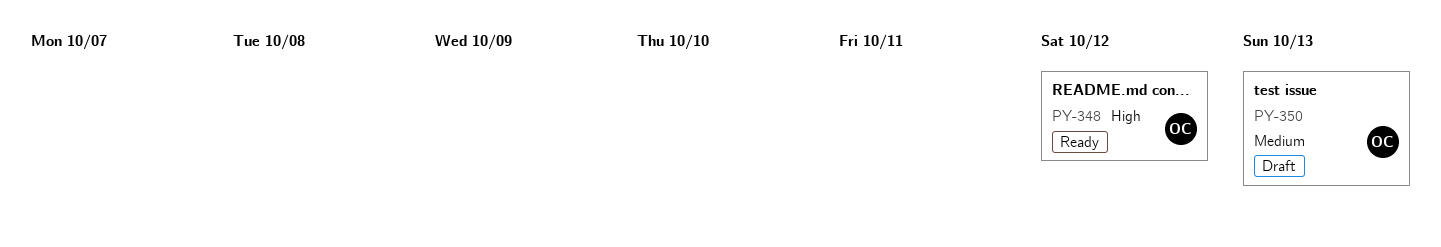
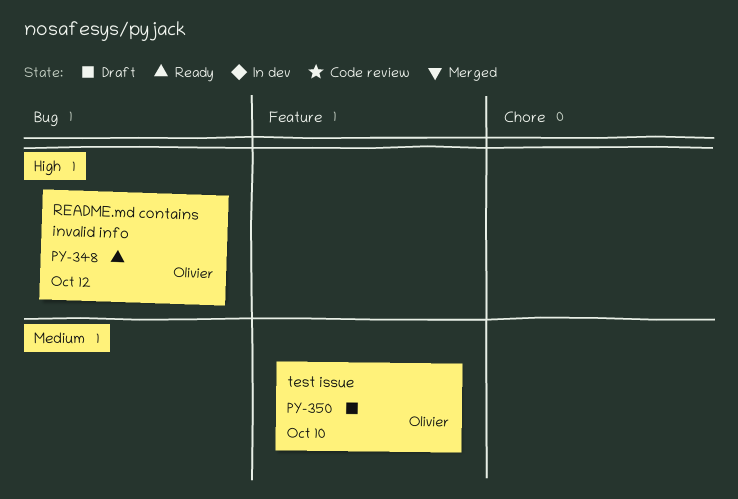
PY-350, due: Oct 13 -> Oct 10

